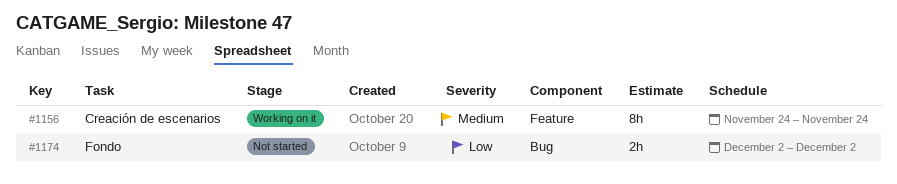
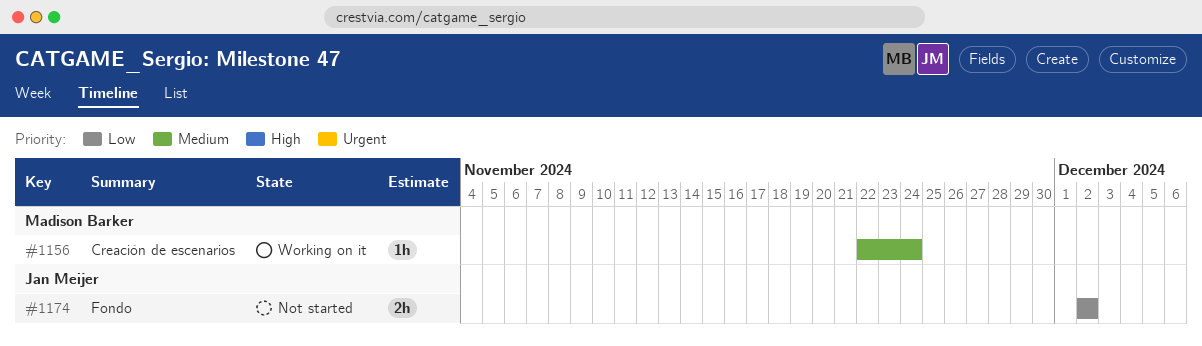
#1156, estimate: 8h -> 1h
#1156, start: Nov 24 -> Nov 22

